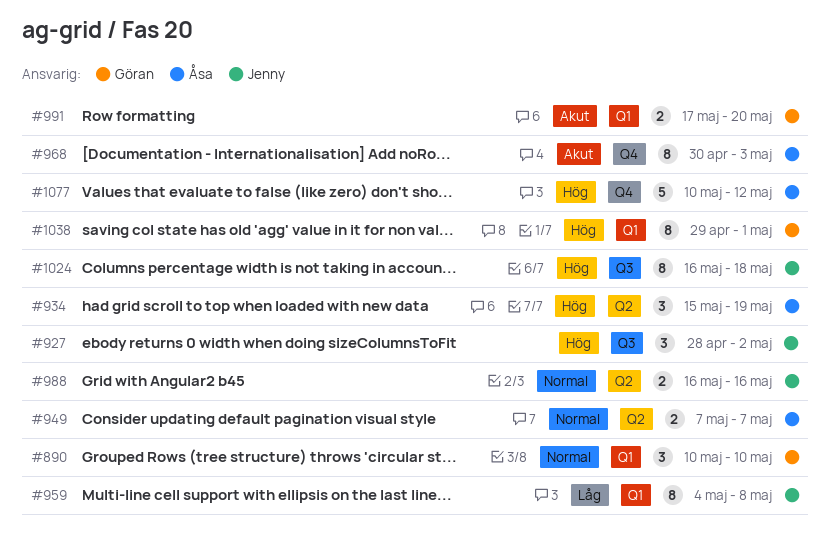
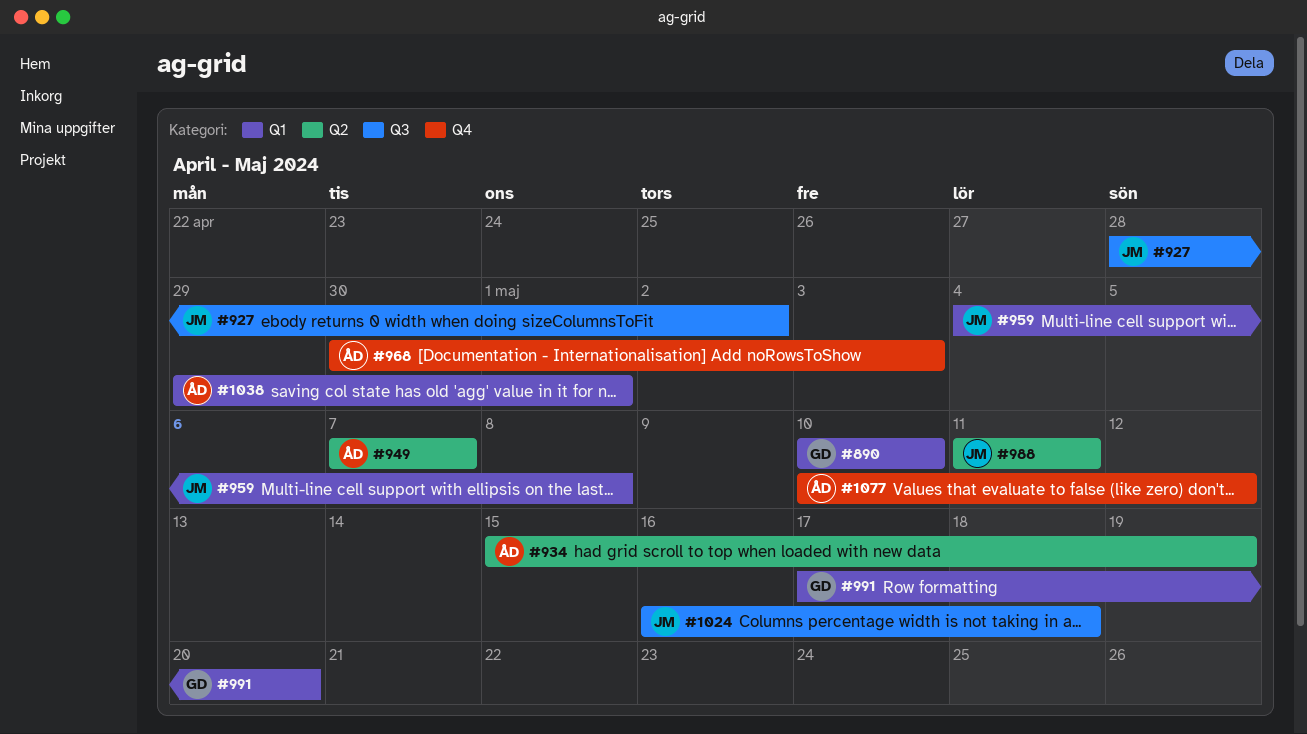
#988, start: May 16 -> May 11
#988, due: May 16 -> May 11
#1038, owner: Göran -> Åsa

